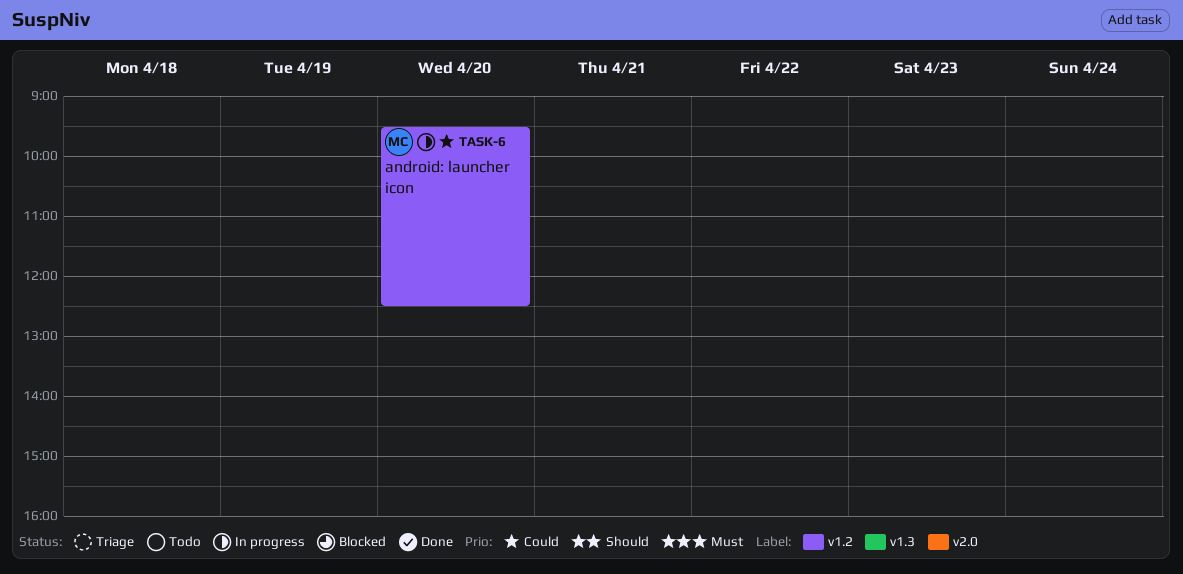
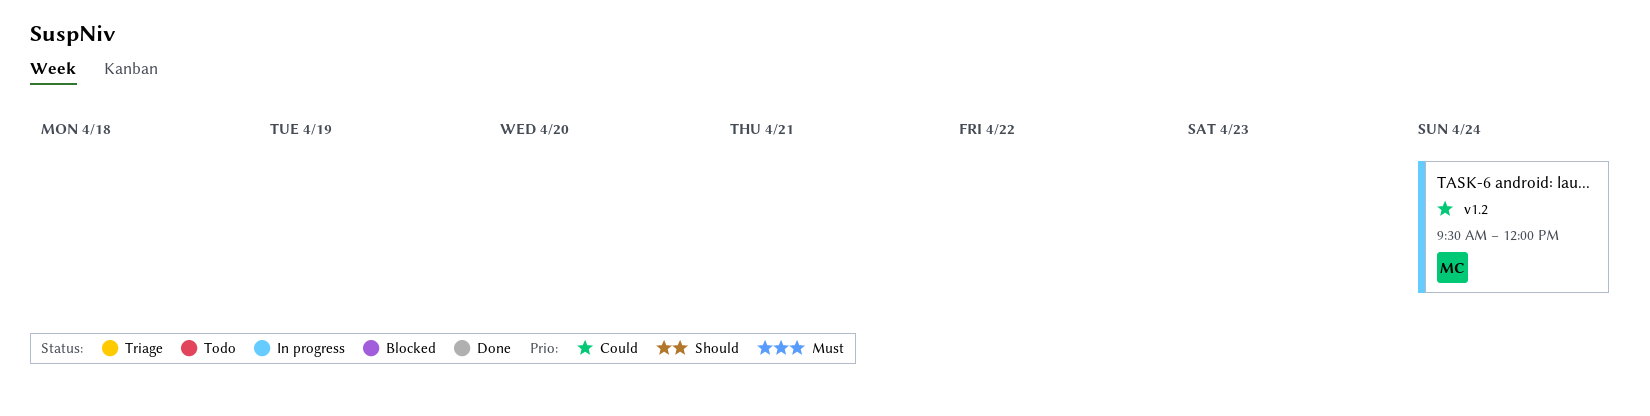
TASK-6, day: Apr 20 -> Apr 24
TASK-6, ends: 12:30 -> 12:00

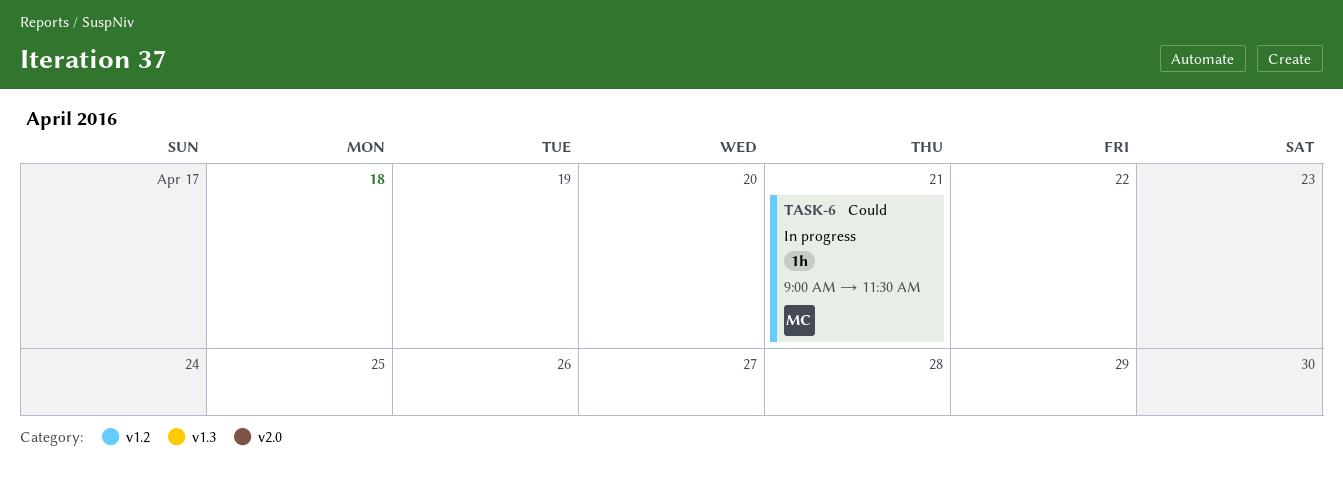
TASK-6, day: Apr 24 -> Apr 21
TASK-6, begins: 09:30 -> 09:00
TASK-6, ends: 12:00 -> 11:30

